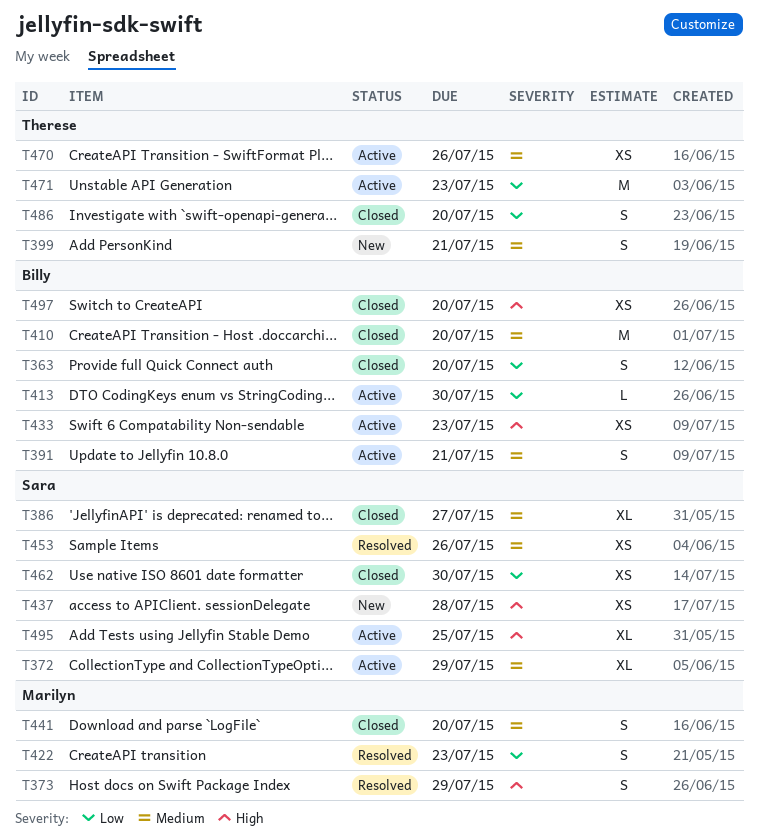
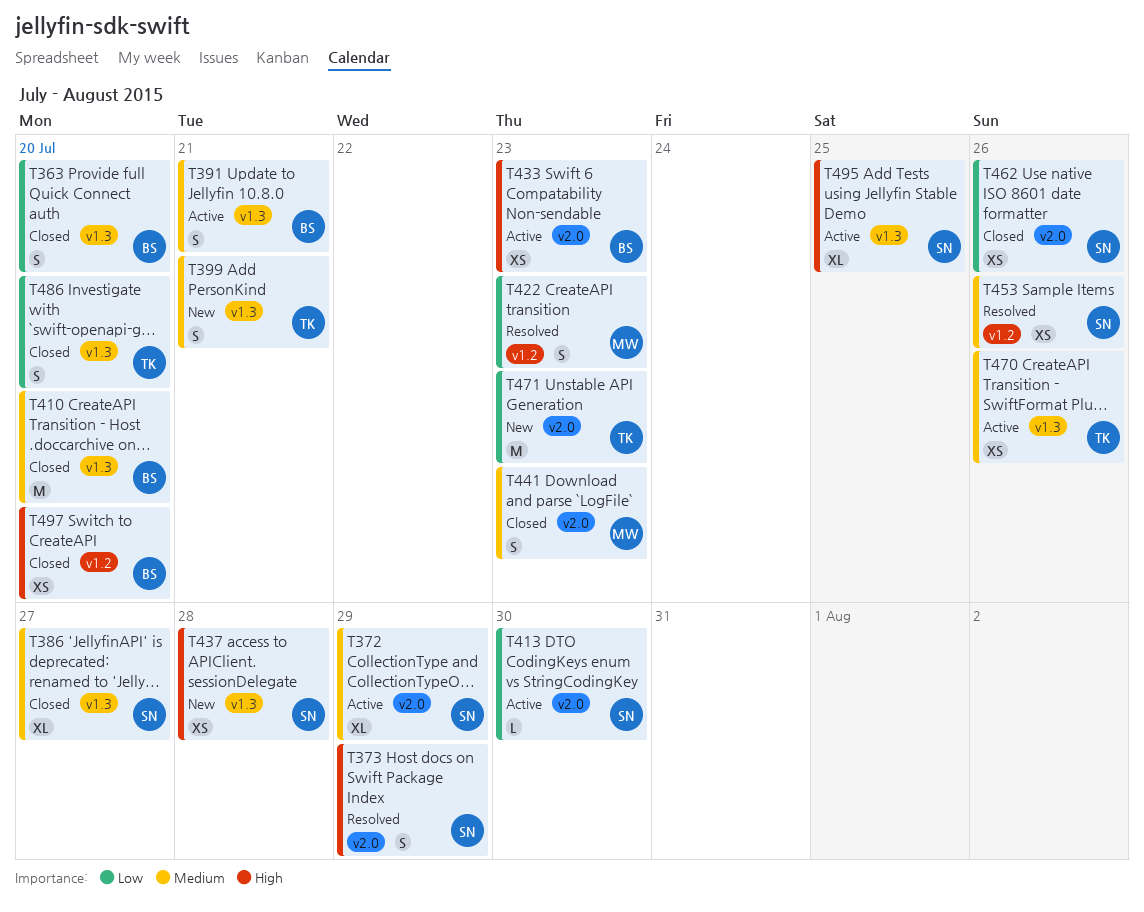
T373, owner: Marilyn -> Sara
T413, owner: Billy -> Sara
T441, due: Jul 20 -> Jul 23
T462, due: Jul 30 -> Jul 26
T471, status: Active -> New

